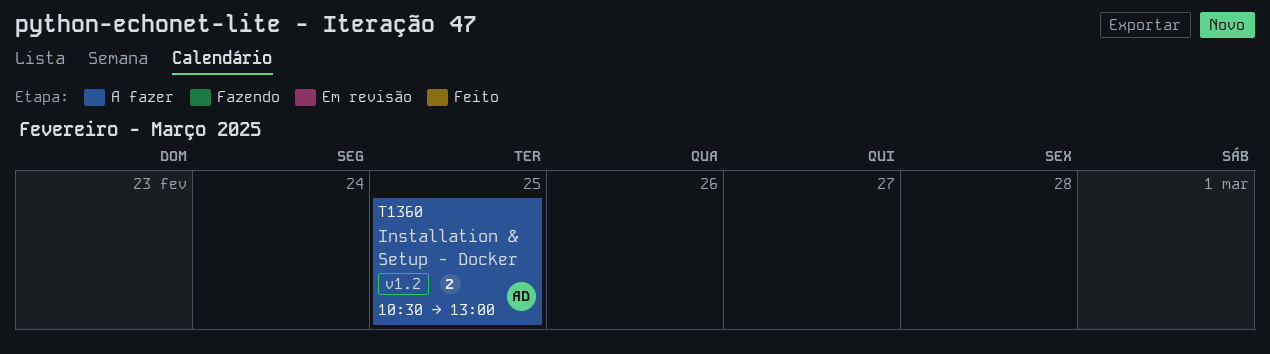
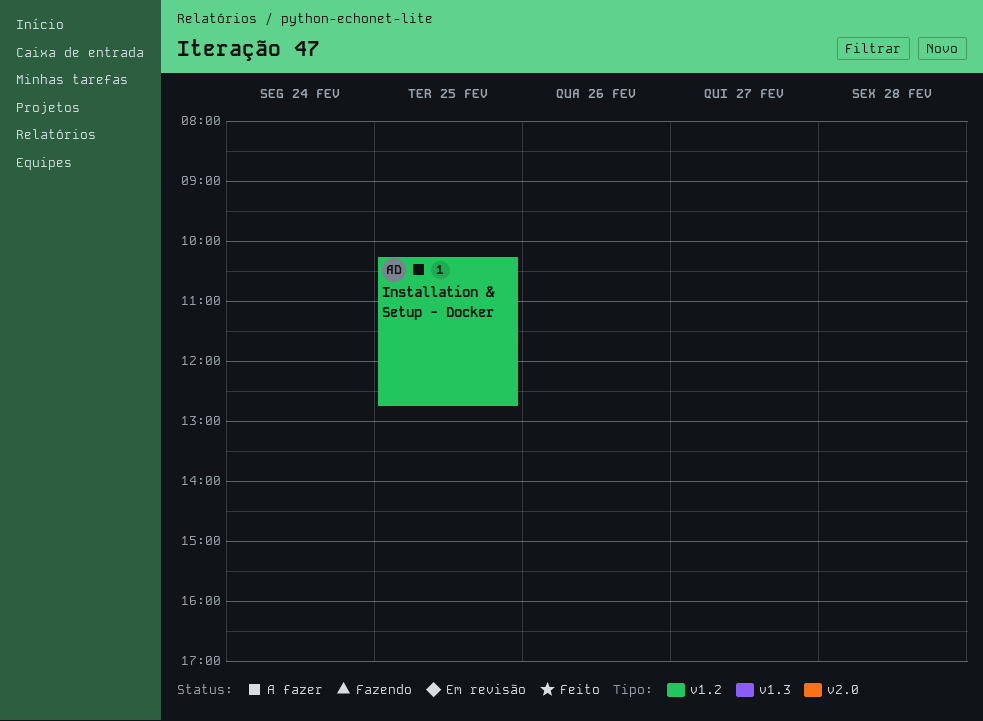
Installation & Setup - Docker, estimate: 2 -> 1
Installation & Setup - Docker, begins: 10:30 -> 10:15
Installation & Setup - Docker, ends: 13:00 -> 12:45

